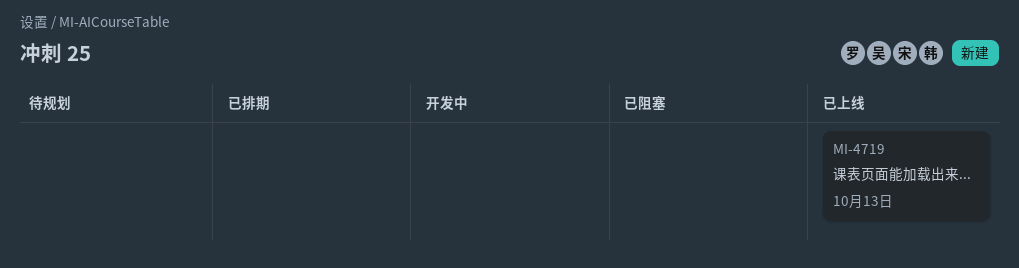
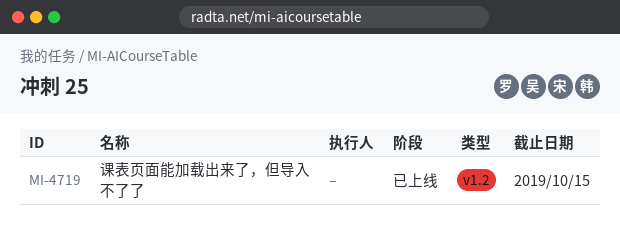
MI-4719, due: Oct 13 -> Oct 15

